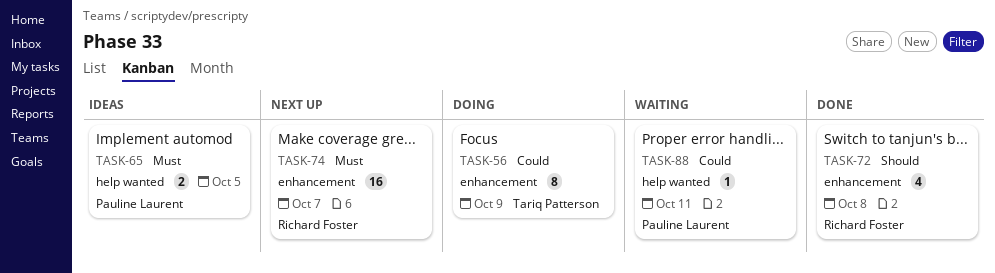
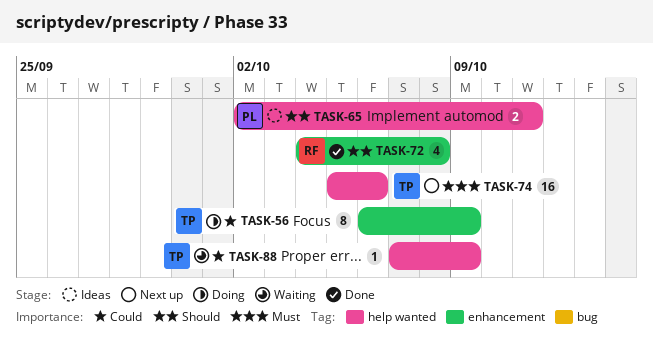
TASK-65, priority: Must -> Should
TASK-65, due: Oct 5 -> Oct 11
TASK-74, owner: Richard Foster -> Tariq Patterson
TASK-74, label: enhancement -> help wanted
TASK-74, due: Oct 7 -> Oct 6
TASK-88, owner: Pauline Laurent -> Tariq Patterson
TASK-88, due: Oct 11 -> Oct 9

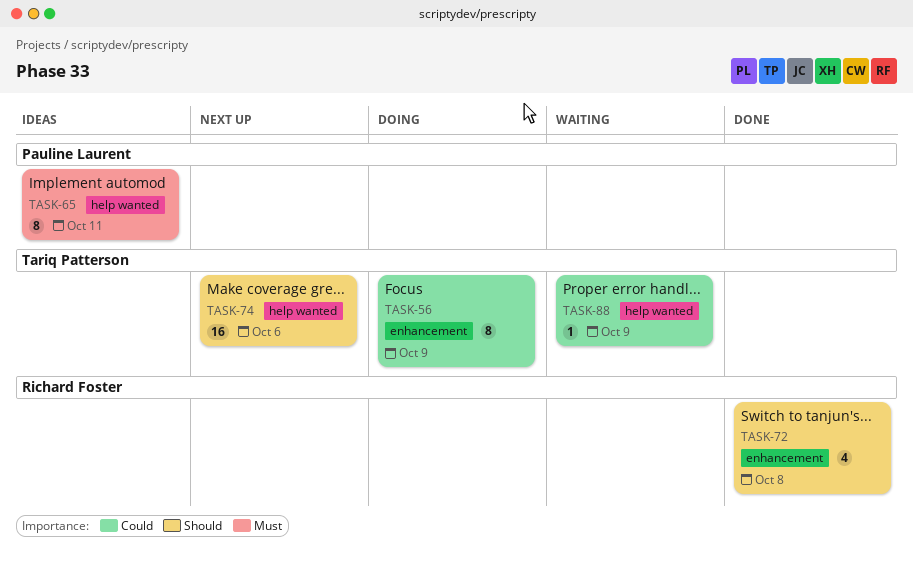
TASK-65, priority: Should -> Must
TASK-65, estimate: 2 -> 8
TASK-74, priority: Must -> Should

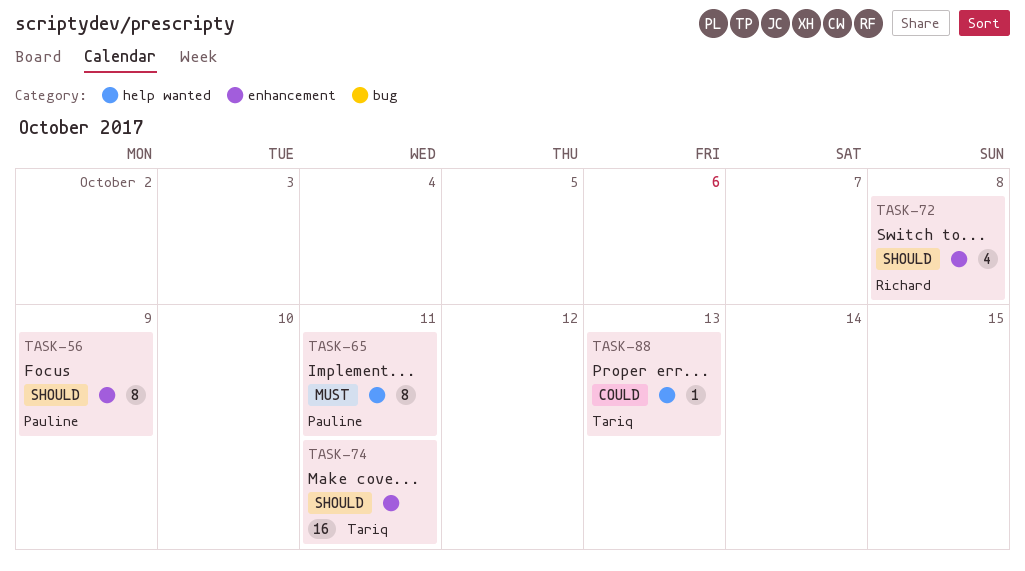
TASK-56, owner: Tariq Patterson -> Pauline Laurent
TASK-56, priority: Could -> Should
TASK-74, label: help wanted -> enhancement
TASK-74, due: Oct 6 -> Oct 11
TASK-88, due: Oct 9 -> Oct 13

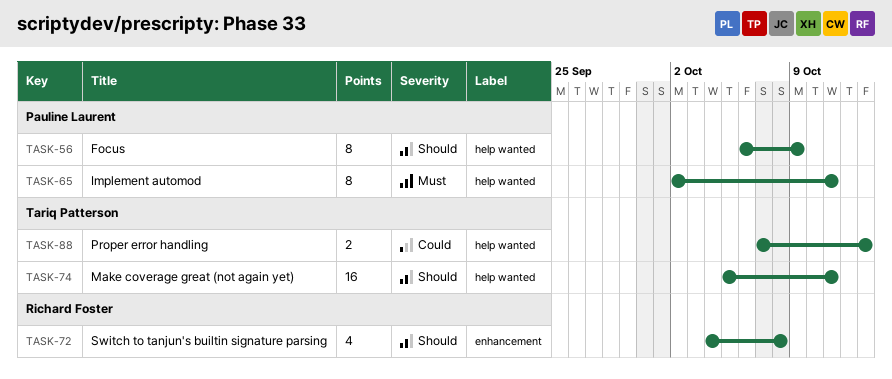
TASK-56, label: enhancement -> help wanted
TASK-74, label: enhancement -> help wanted
TASK-88, estimate: 1 -> 2

